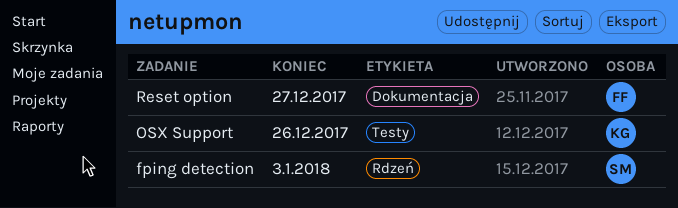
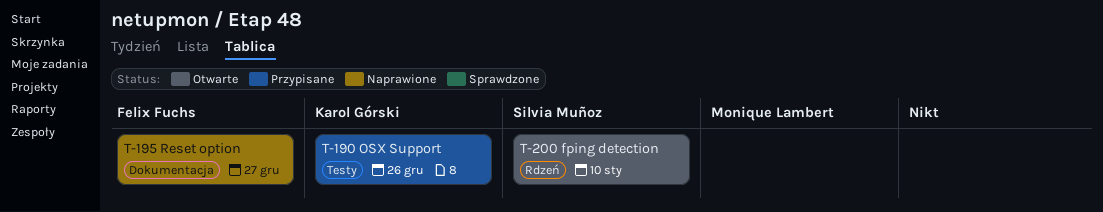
fping detection, due: Jan 3 -> Jan 10

